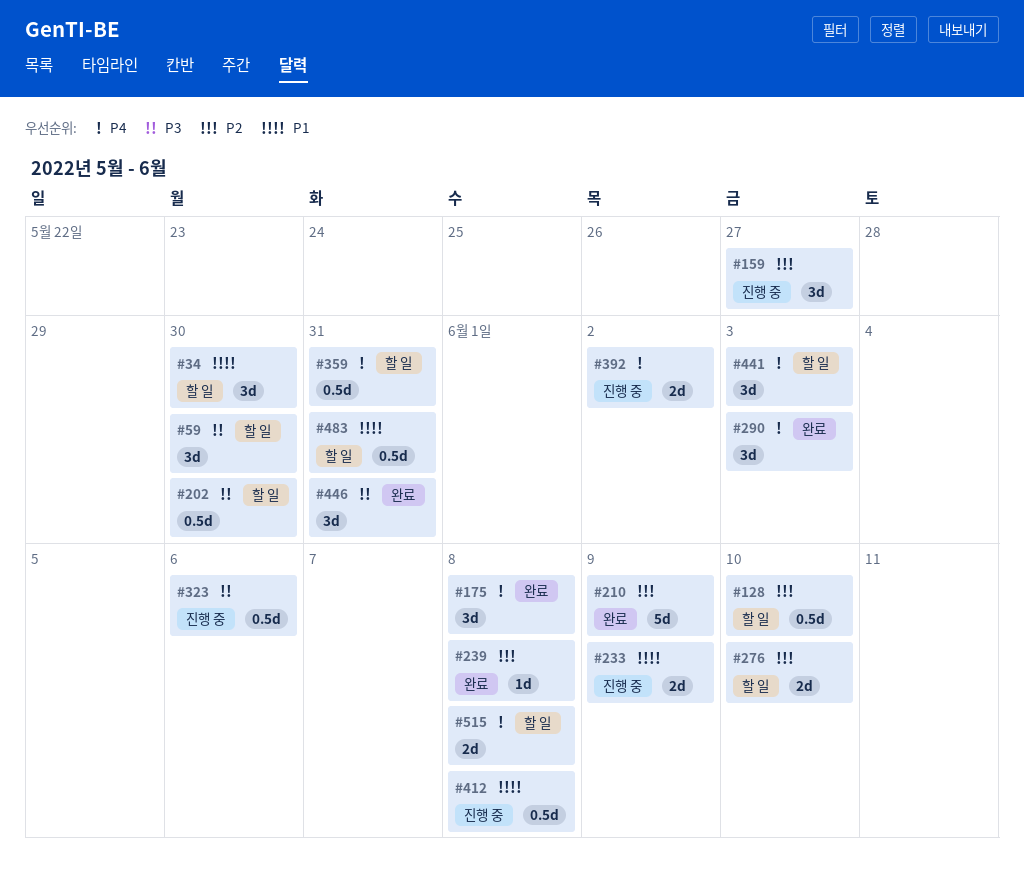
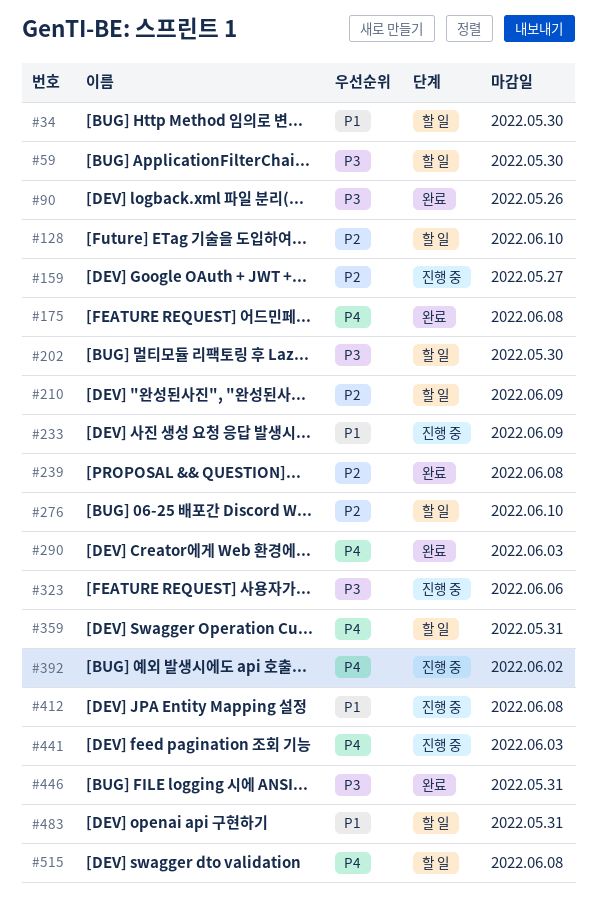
#90: none -> present
#210, status: 완료 -> 할 일
#441, status: 할 일 -> 진행 중

